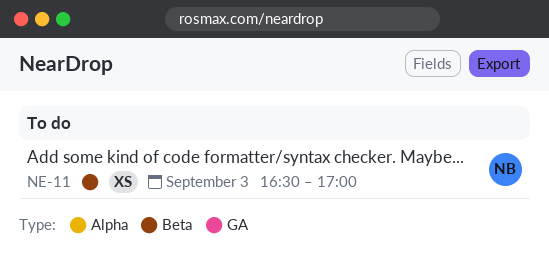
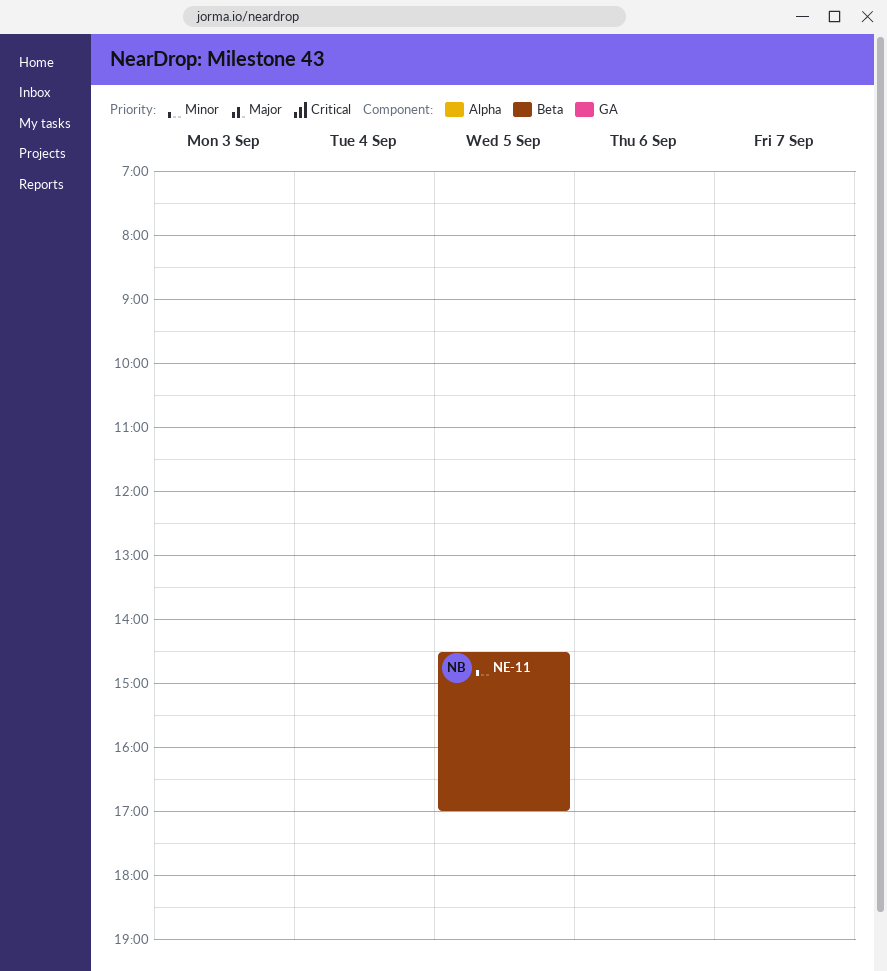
NE-11, day: Sep 3 -> Sep 5
NE-11, begins: 16:30 -> 14:30

